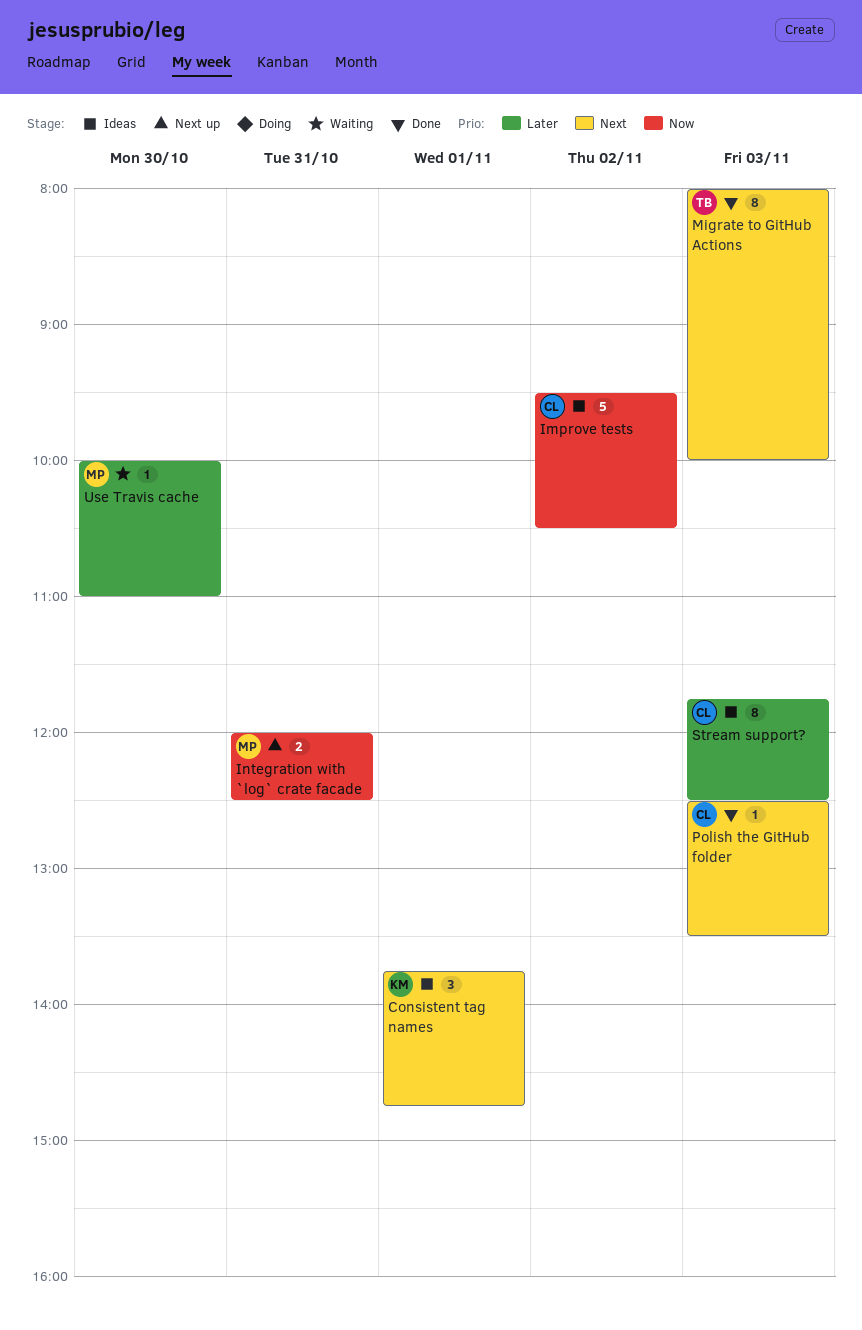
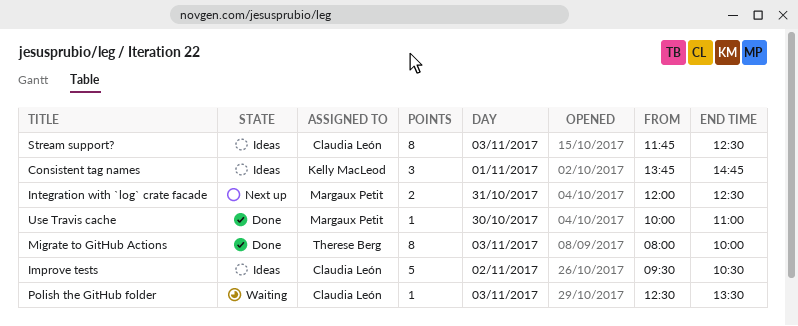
Polish the GitHub folder, status: Done -> Waiting
Use Travis cache, status: Waiting -> Done

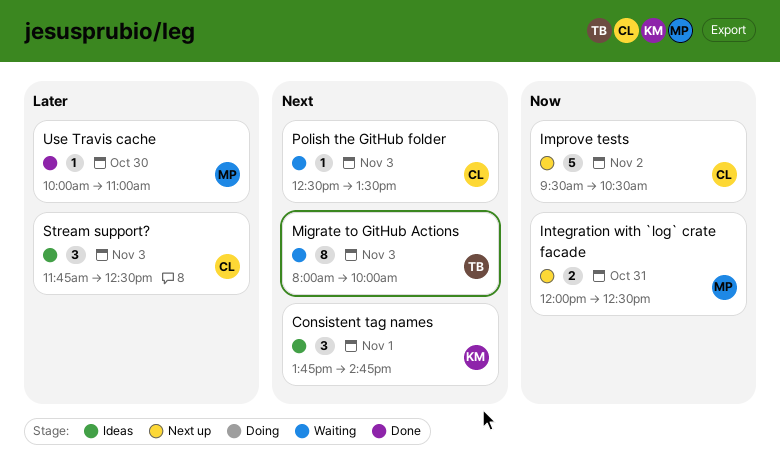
Improve tests, status: Ideas -> Next up
Migrate to GitHub Actions, status: Done -> Waiting
Stream support?, estimate: 8 -> 3

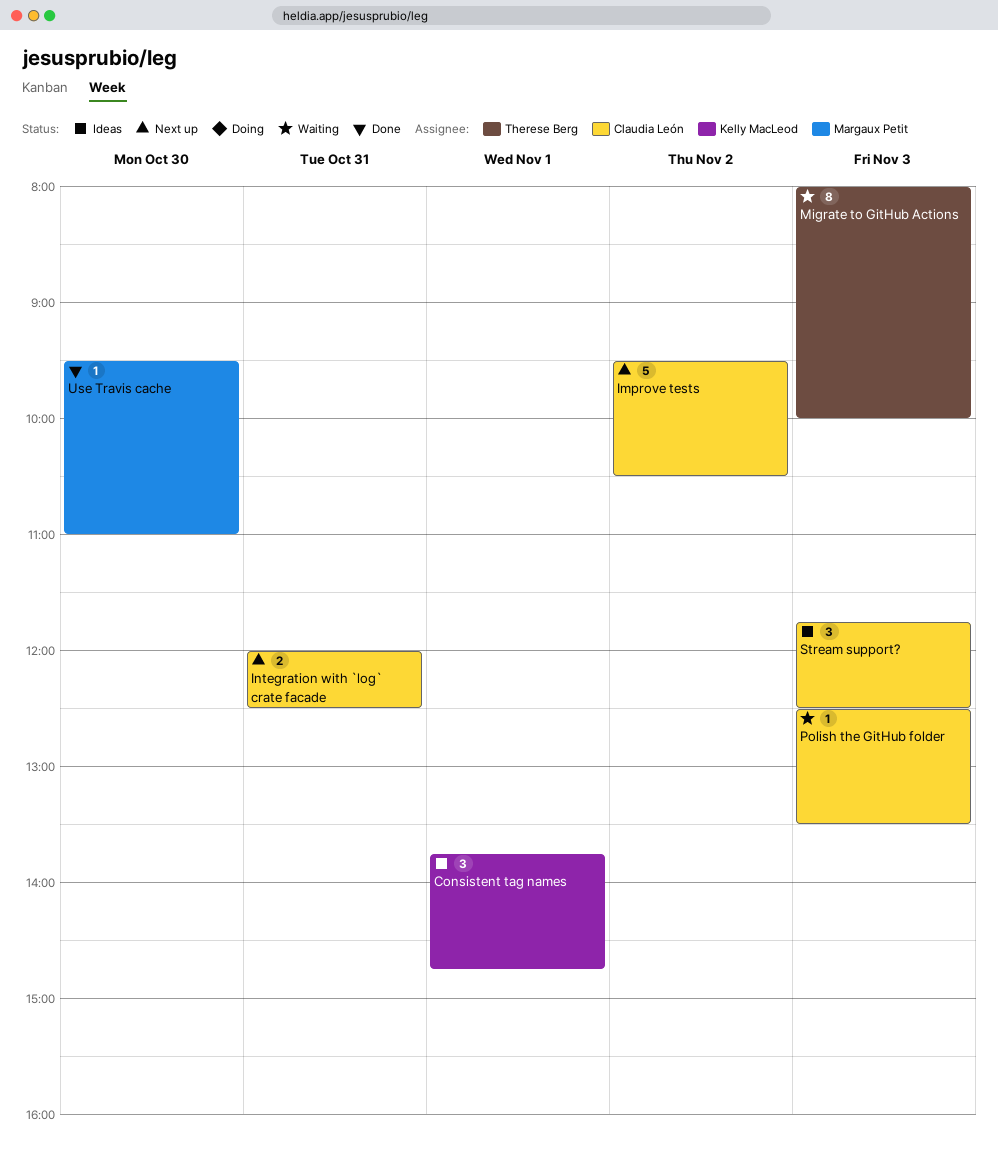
Integration with `log` crate facade, owner: Margaux Petit -> Claudia León
Use Travis cache, begins: 10:00 -> 09:30

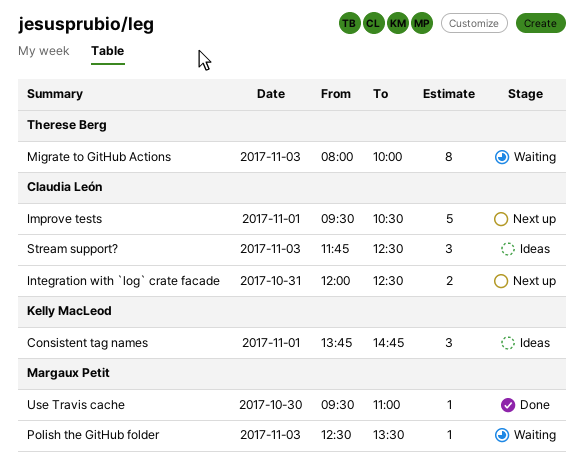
Improve tests, day: Nov 2 -> Nov 1
Polish the GitHub folder, owner: Claudia León -> Margaux Petit

